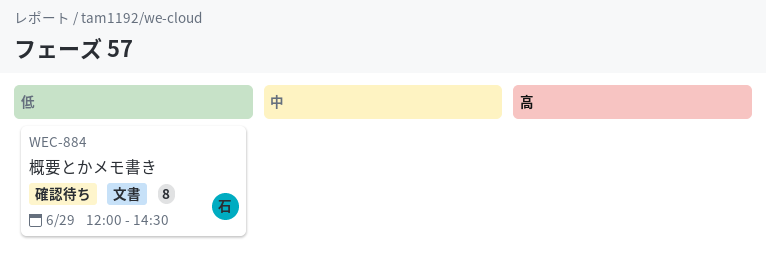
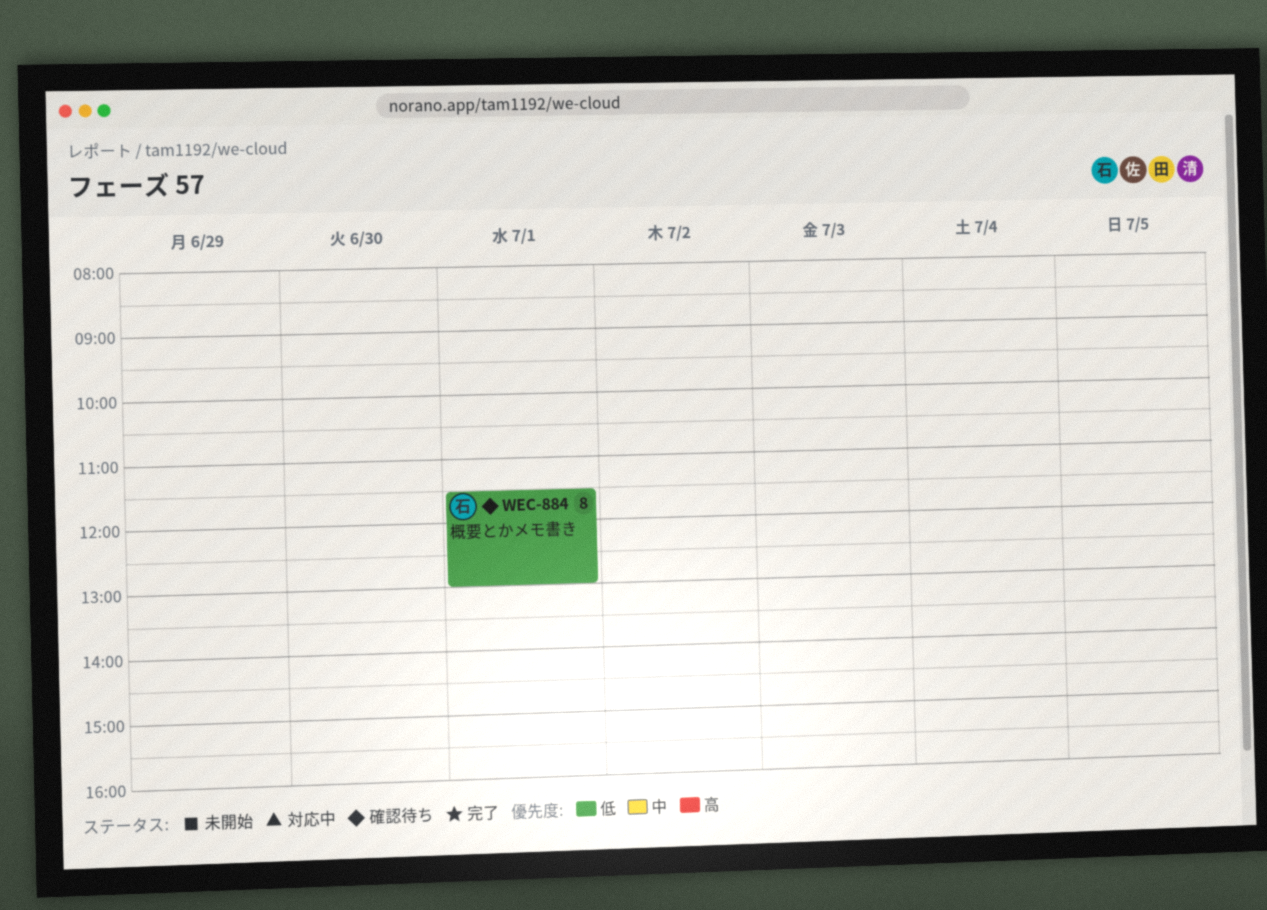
WEC-884, day: Jun 29 -> Jul 1
WEC-884, begins: 12:00 -> 11:30
WEC-884, ends: 14:30 -> 13:00

